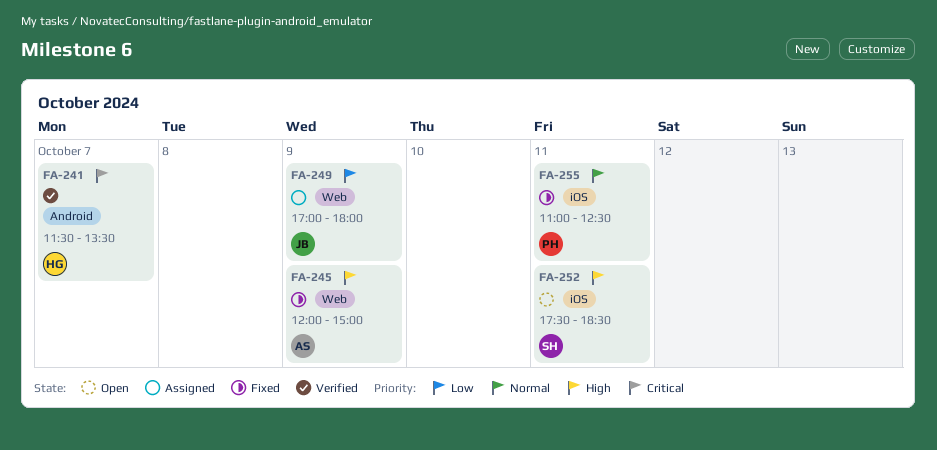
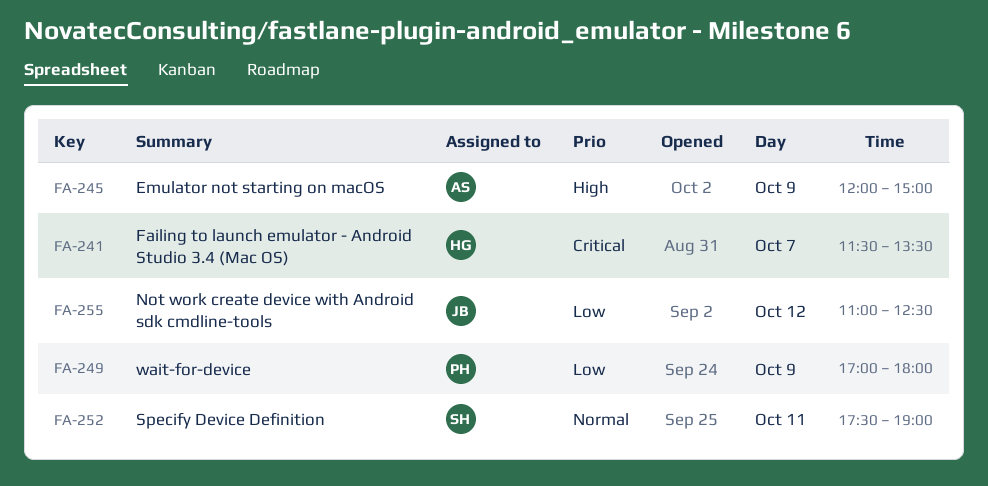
FA-249, owner: JB -> PH
FA-252, priority: High -> Normal
FA-252, ends: 18:30 -> 19:00
FA-255, owner: PH -> JB
FA-255, priority: Normal -> Low
FA-255, day: Oct 11 -> Oct 12

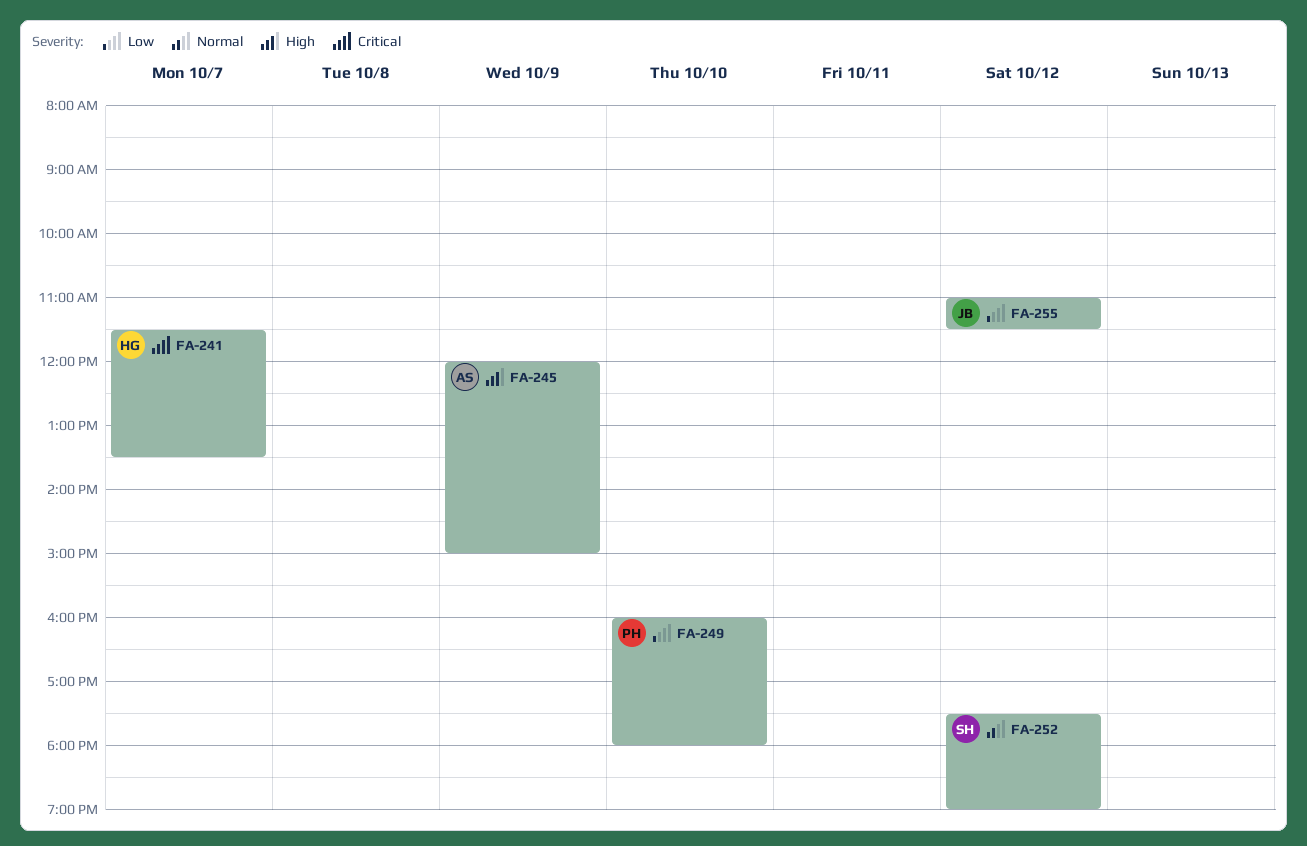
FA-249, day: Oct 9 -> Oct 10
FA-249, begins: 17:00 -> 16:00
FA-252, day: Oct 11 -> Oct 12
FA-255, ends: 12:30 -> 11:30

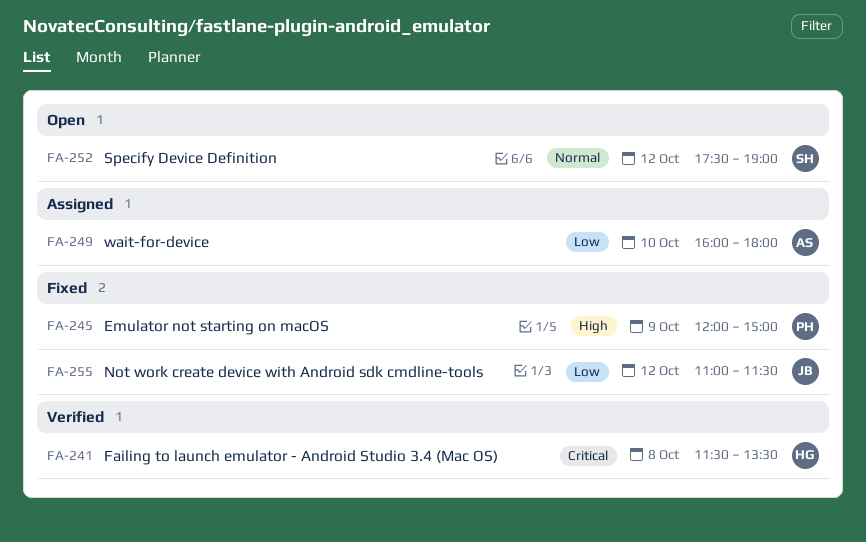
FA-241, day: Oct 7 -> Oct 8
FA-245, owner: AS -> PH
FA-249, owner: PH -> AS

